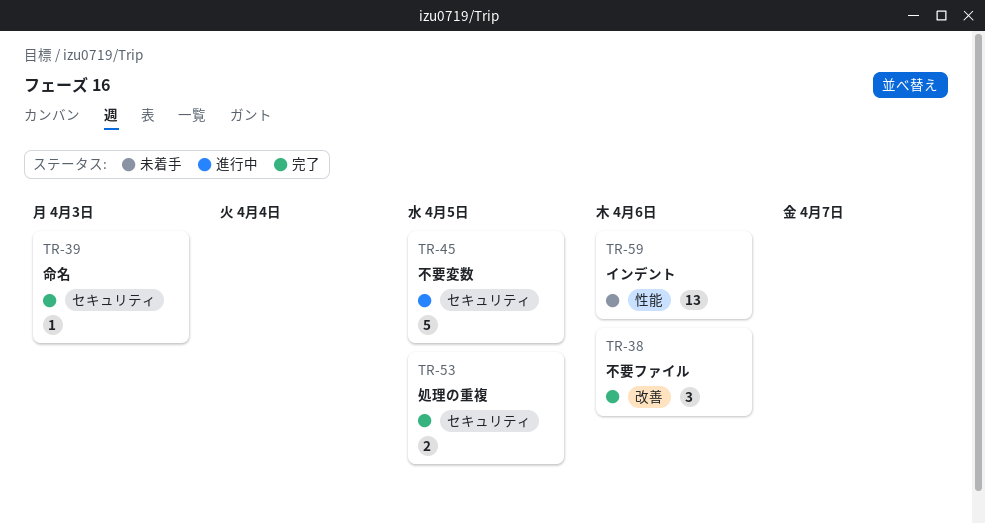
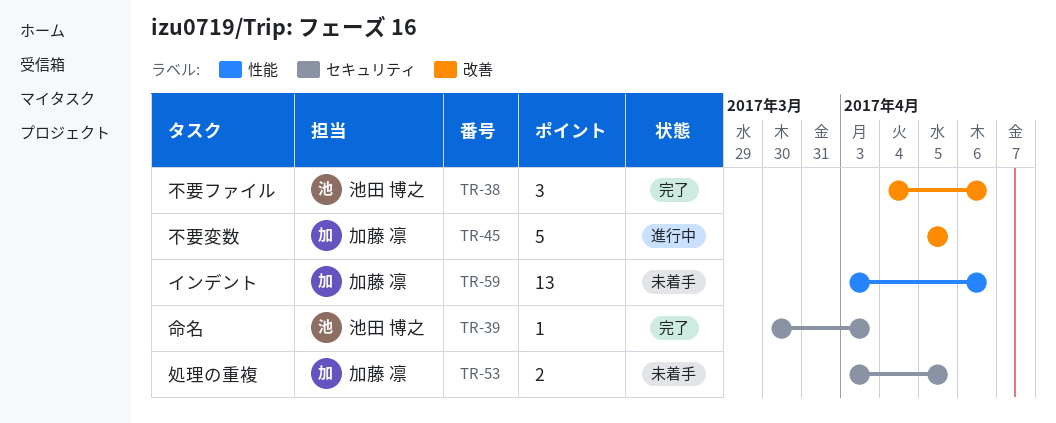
TR-45, label: セキュリティ -> 改善
TR-53, status: 完了 -> 未着手

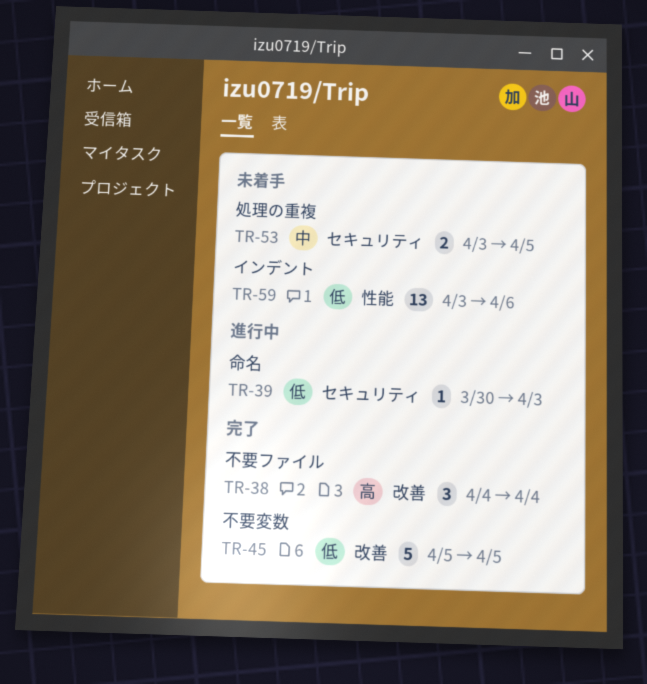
TR-38, due: Apr 6 -> Apr 4
TR-39, status: 完了 -> 進行中
TR-45, status: 進行中 -> 完了

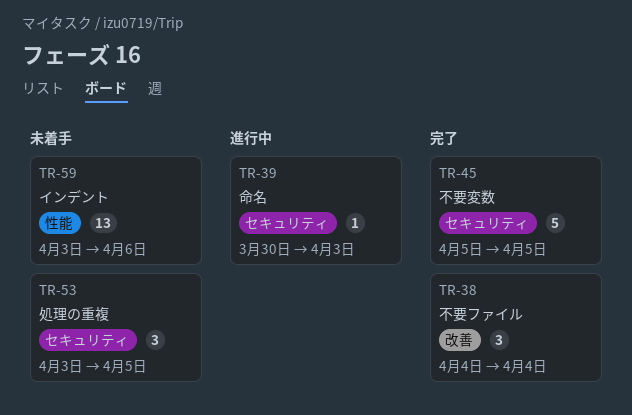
TR-45, label: 改善 -> セキュリティ
TR-53, estimate: 2 -> 3

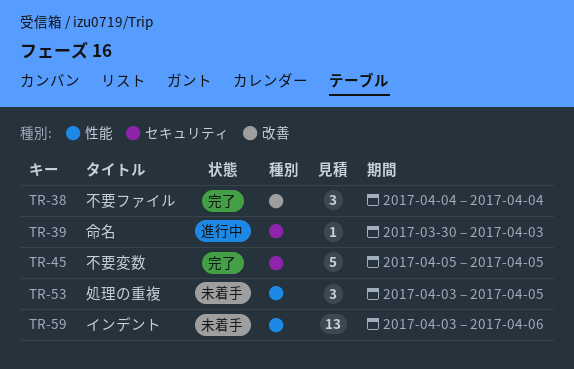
TR-53, label: セキュリティ -> 性能

